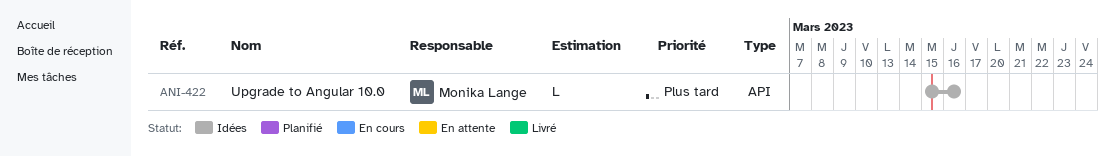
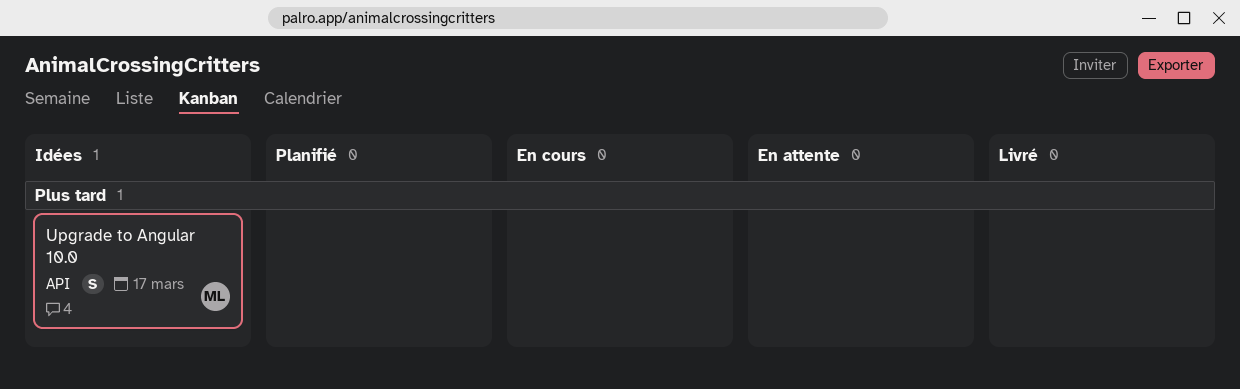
Upgrade to Angular 10.0, estimate: L -> S
Upgrade to Angular 10.0, due: Mar 16 -> Mar 17

